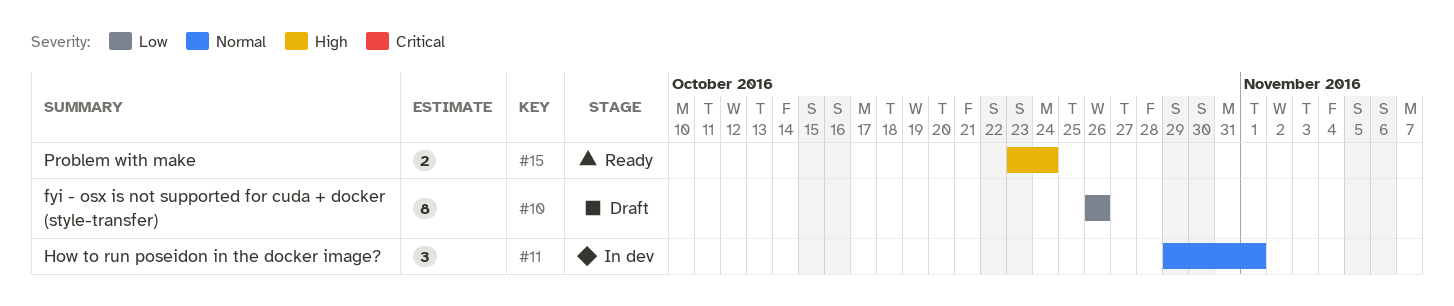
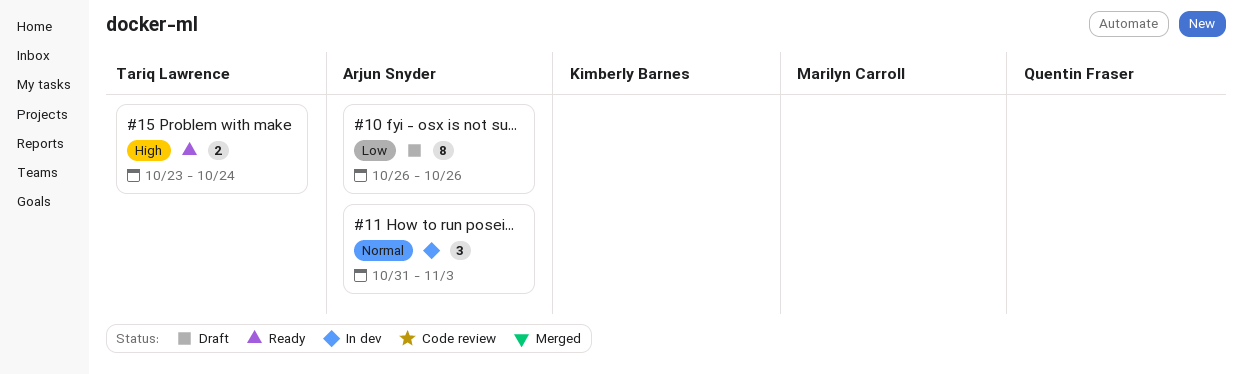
#11, start: Oct 29 -> Oct 31
#11, due: Nov 1 -> Nov 3

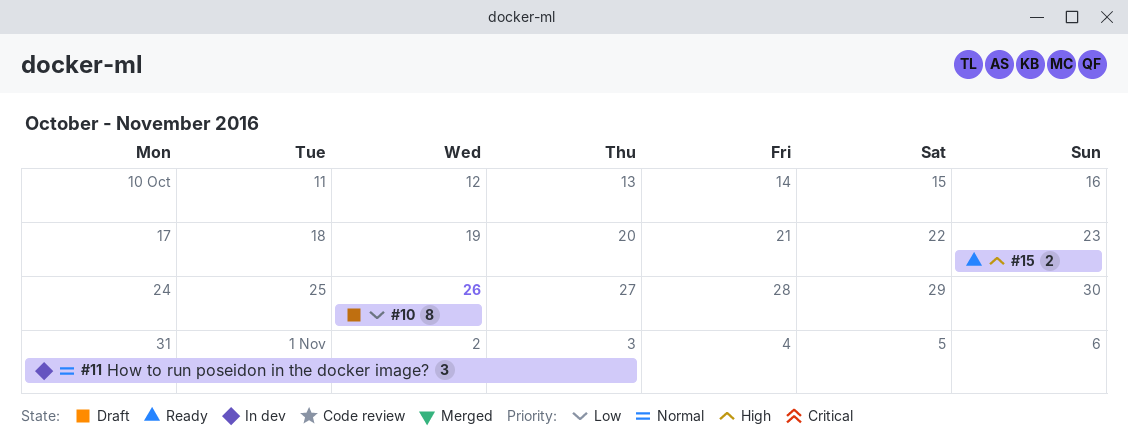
#15, due: Oct 24 -> Oct 23

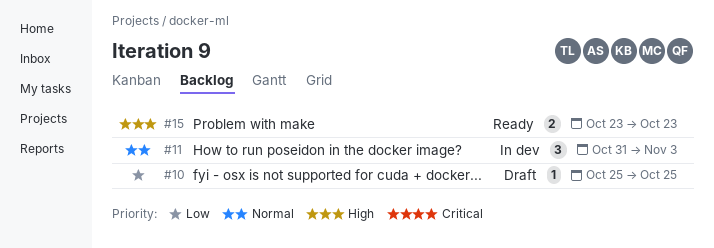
#10, estimate: 8 -> 1
#10, start: Oct 26 -> Oct 25
#10, due: Oct 26 -> Oct 25

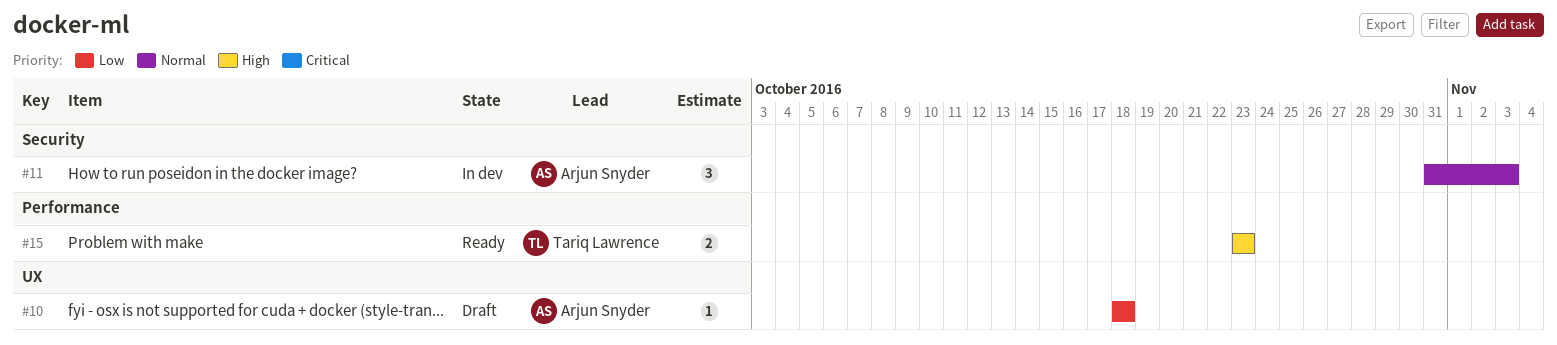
#10, start: Oct 25 -> Oct 18
#10, due: Oct 25 -> Oct 18

